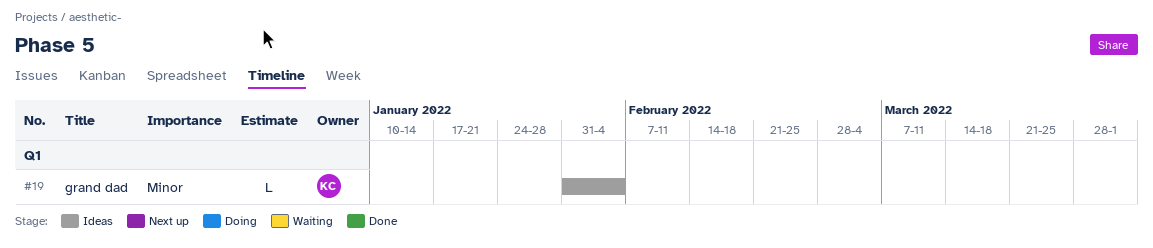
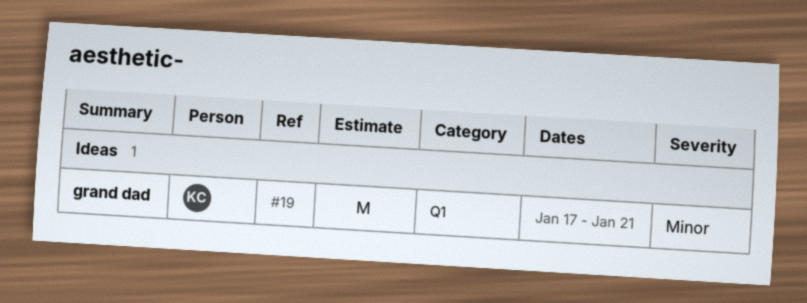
#19, estimate: L -> M
#19, start: Jan 31 -> Jan 17
#19, due: Feb 4 -> Jan 21

